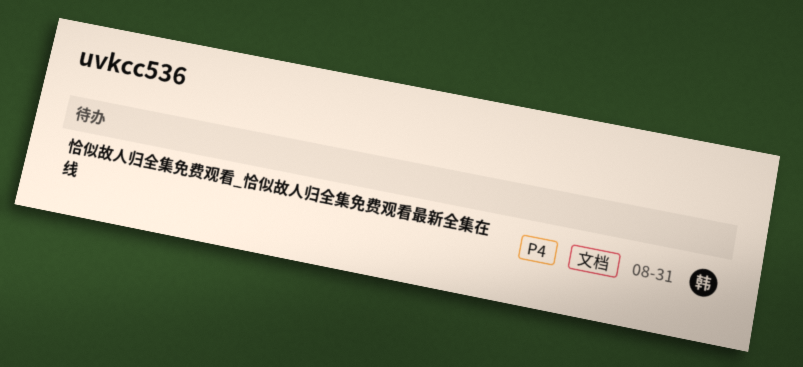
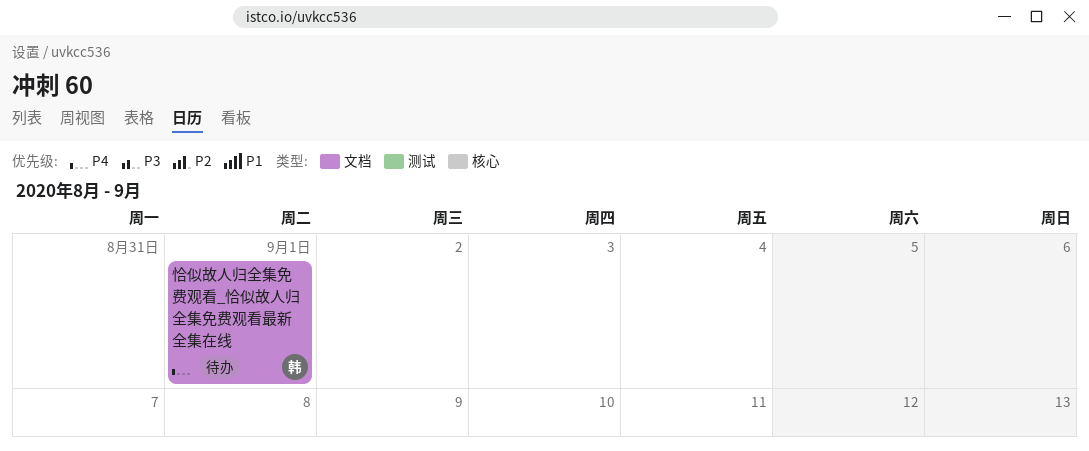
恰似故人归全集免费观看_恰似故人归全集免费观看最新全集在线, due: Aug 31 -> Sep 1

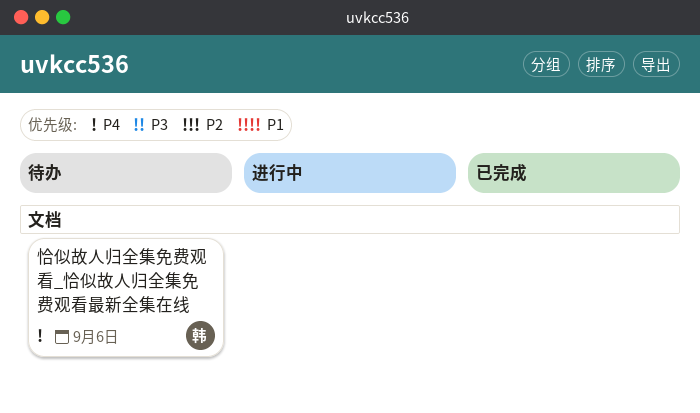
恰似故人归全集免费观看_恰似故人归全集免费观看最新全集在线, due: Sep 1 -> Sep 6

